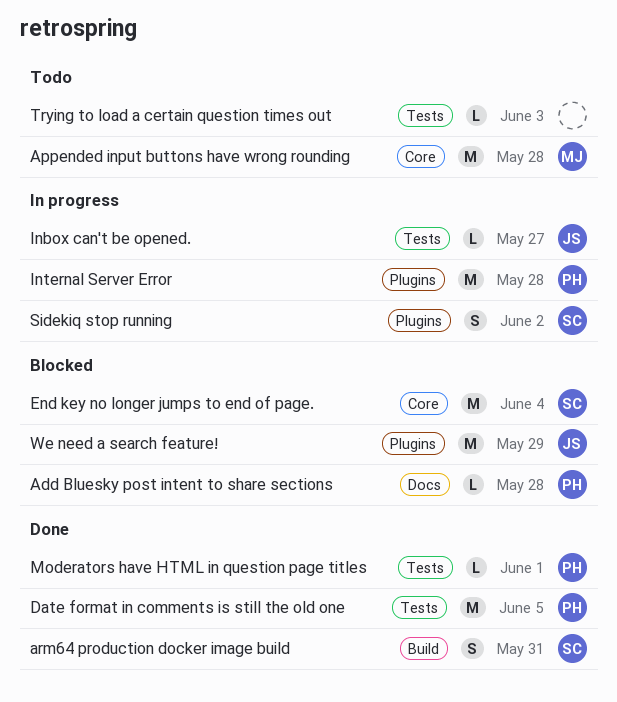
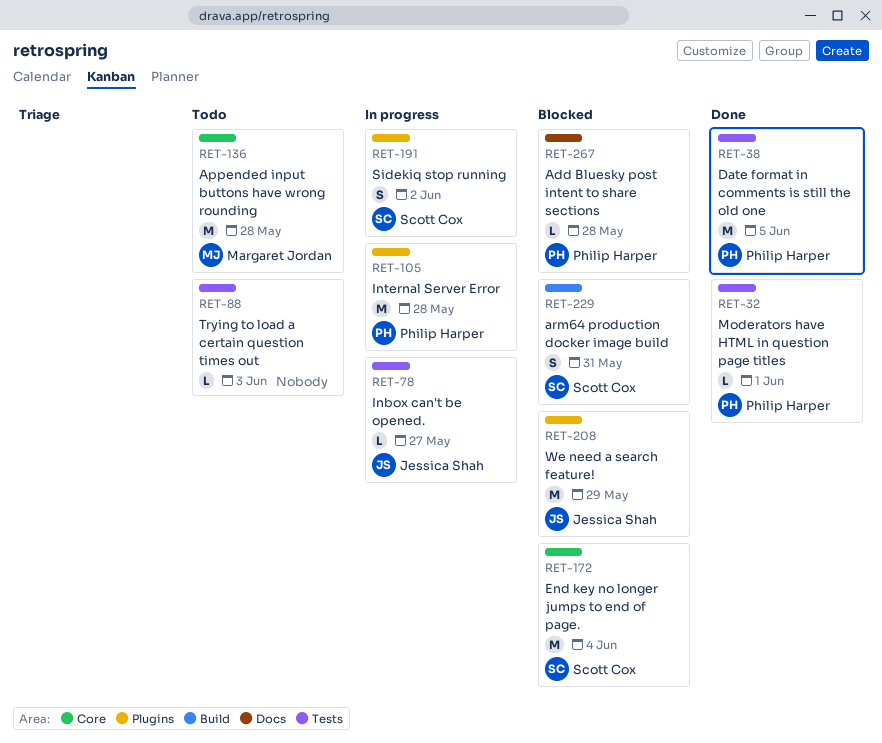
arm64 production docker image build, status: Done -> Blocked

